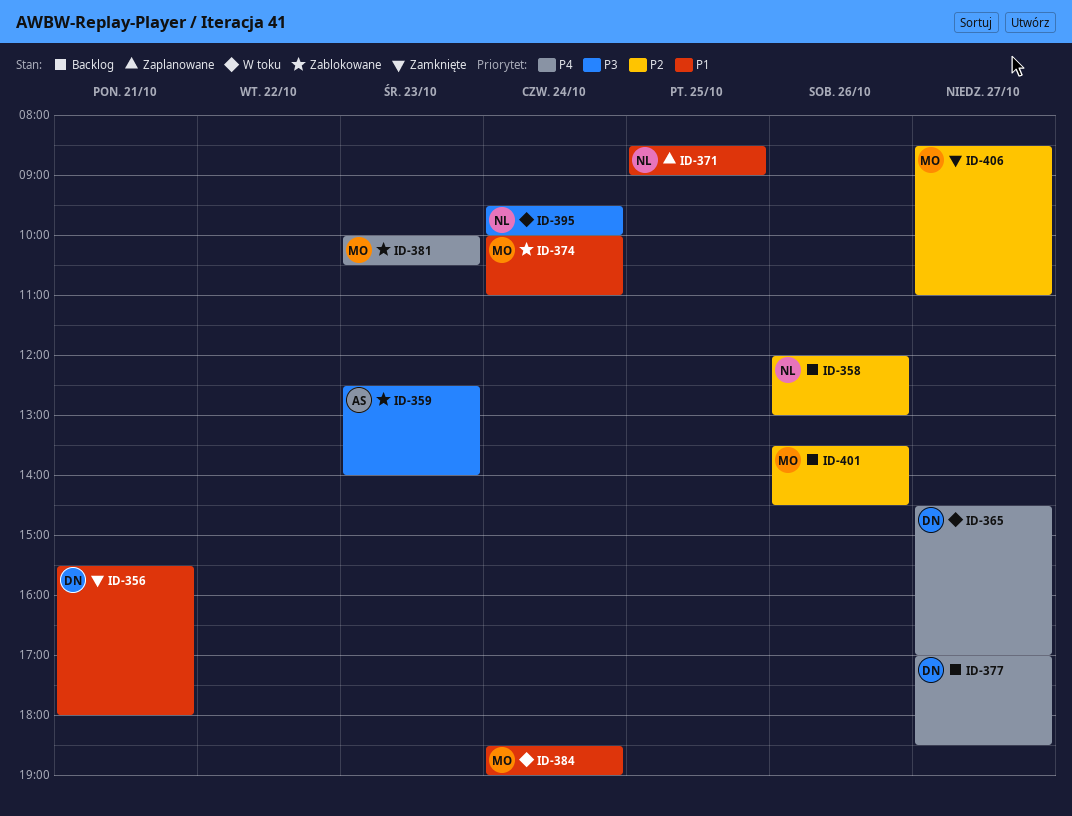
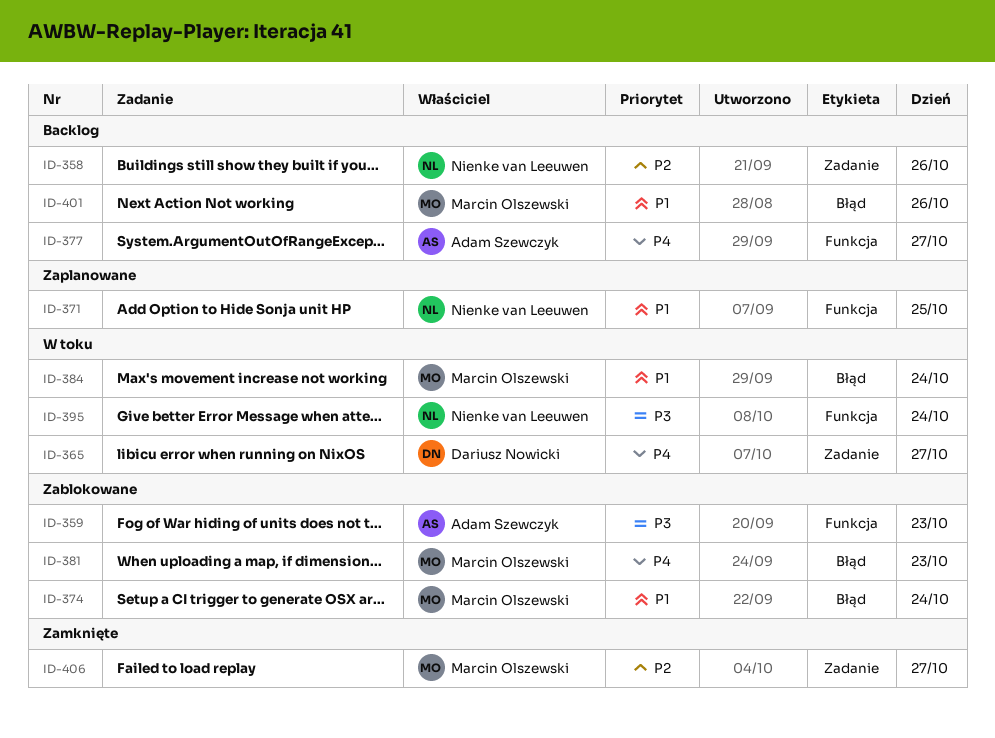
ID-356: present -> none
ID-377, owner: Dariusz Nowicki -> Adam Szewczyk
ID-401, priority: P2 -> P1

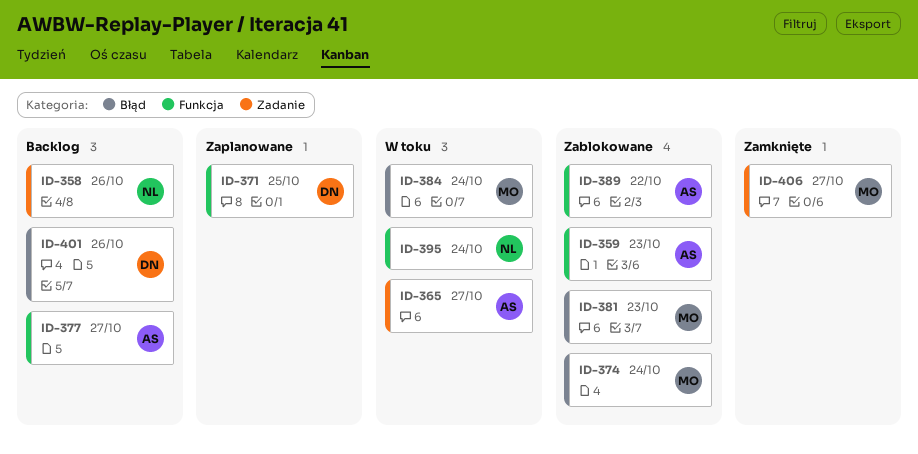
ID-365, owner: Dariusz Nowicki -> Adam Szewczyk
ID-371, owner: Nienke van Leeuwen -> Dariusz Nowicki
ID-389: none -> present
ID-401, owner: Marcin Olszewski -> Dariusz Nowicki

